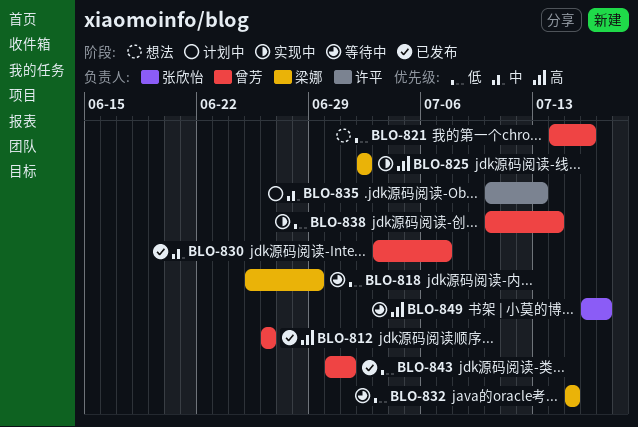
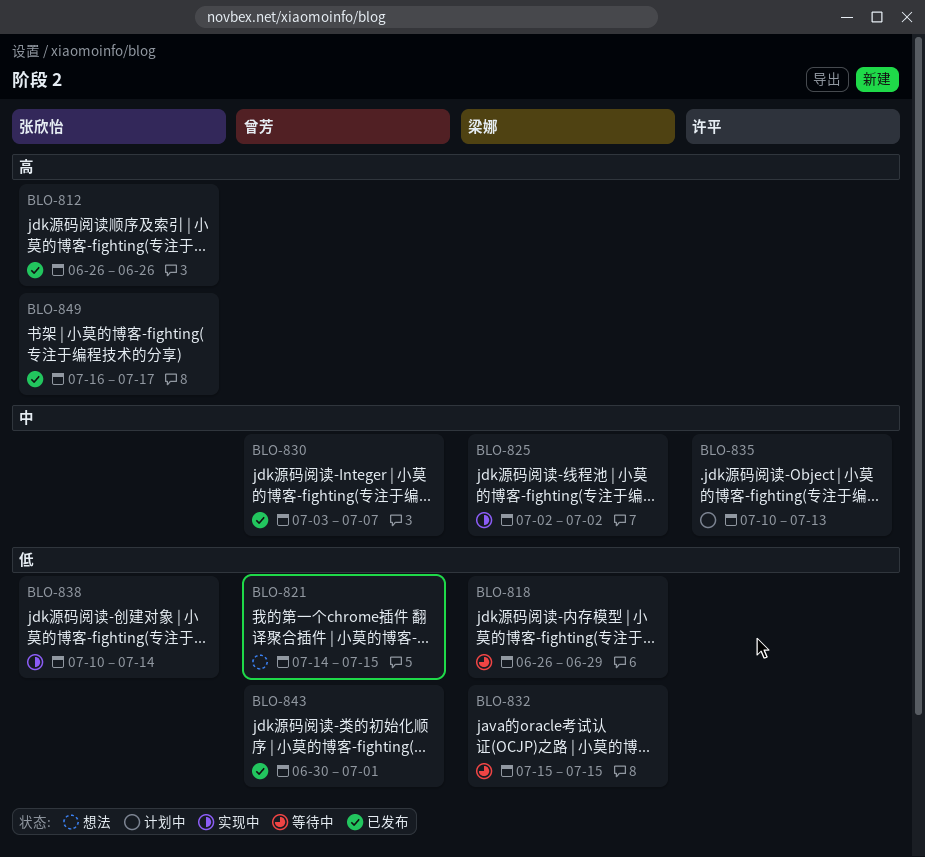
BLO-812, owner: 曾芳 -> 张欣怡
BLO-818, start: Jun 25 -> Jun 26
BLO-821, due: Jul 16 -> Jul 15
BLO-825, priority: 高 -> 中
BLO-838, owner: 曾芳 -> 张欣怡
BLO-849, status: 等待中 -> 已发布

